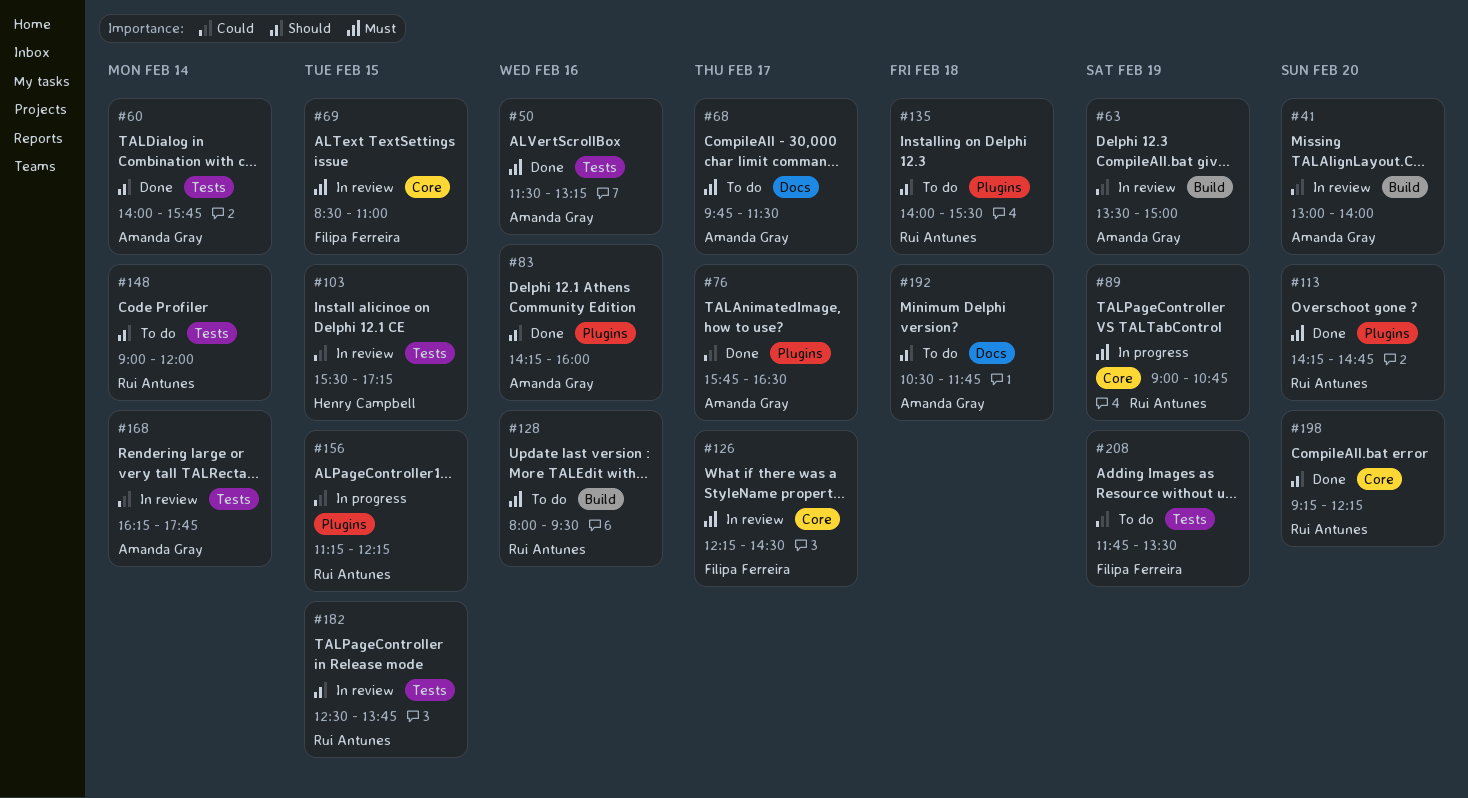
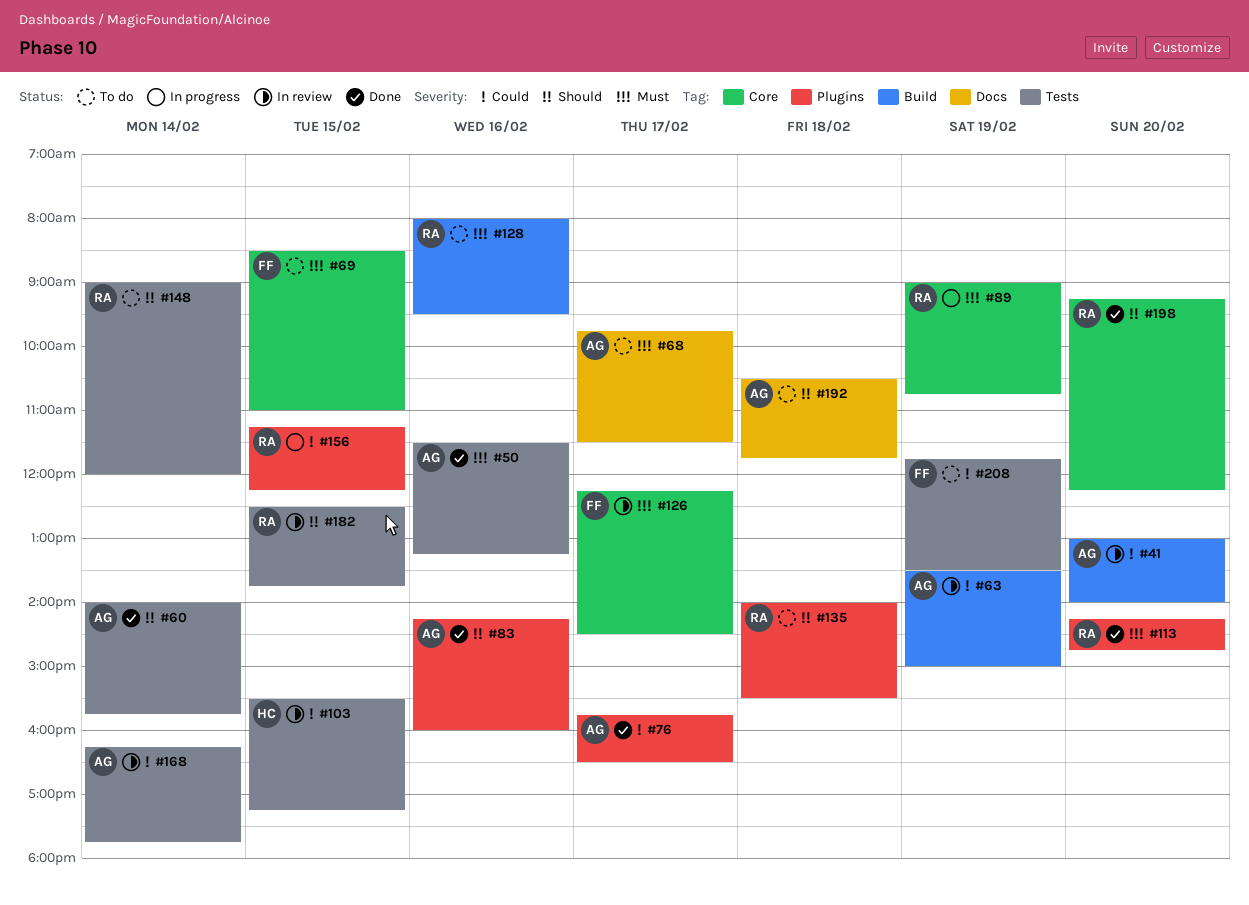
#69, status: In review -> To do

